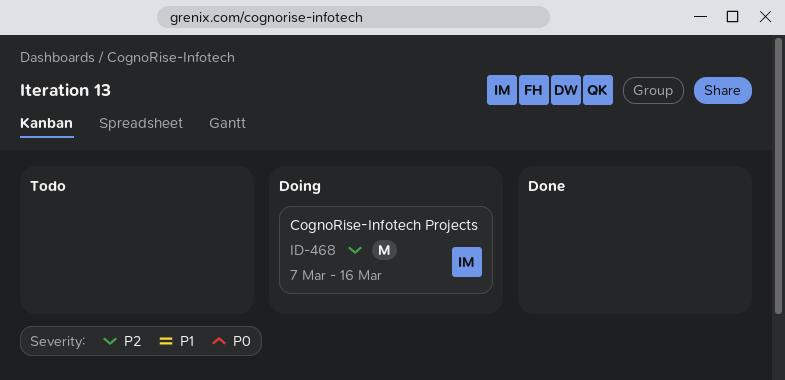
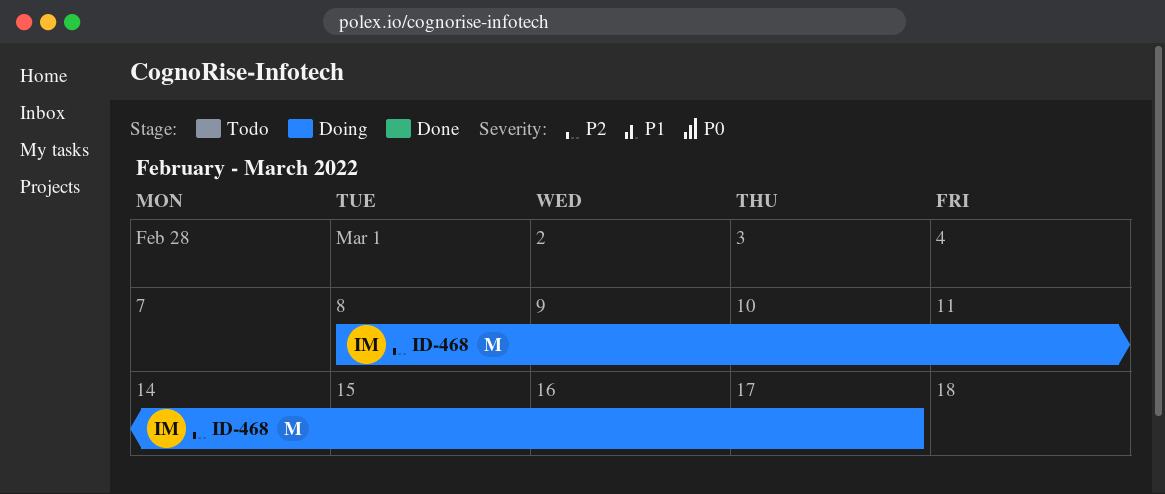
ID-468, start: Mar 7 -> Mar 8
ID-468, due: Mar 16 -> Mar 17

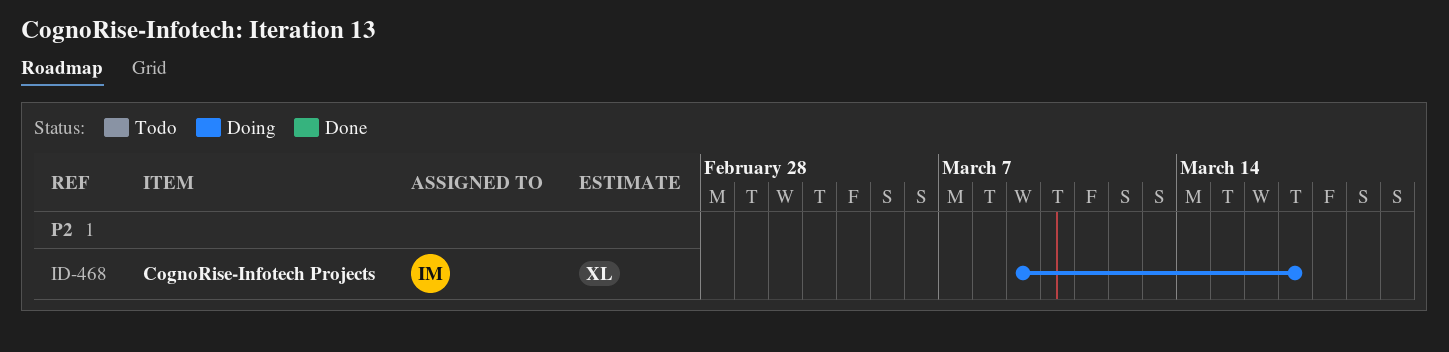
ID-468, estimate: M -> XL
ID-468, start: Mar 8 -> Mar 9

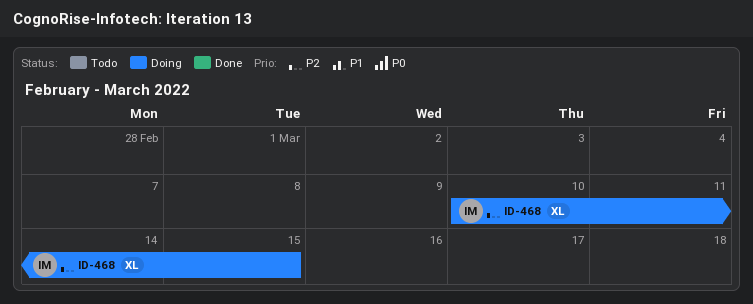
ID-468, start: Mar 9 -> Mar 10
ID-468, due: Mar 17 -> Mar 15

